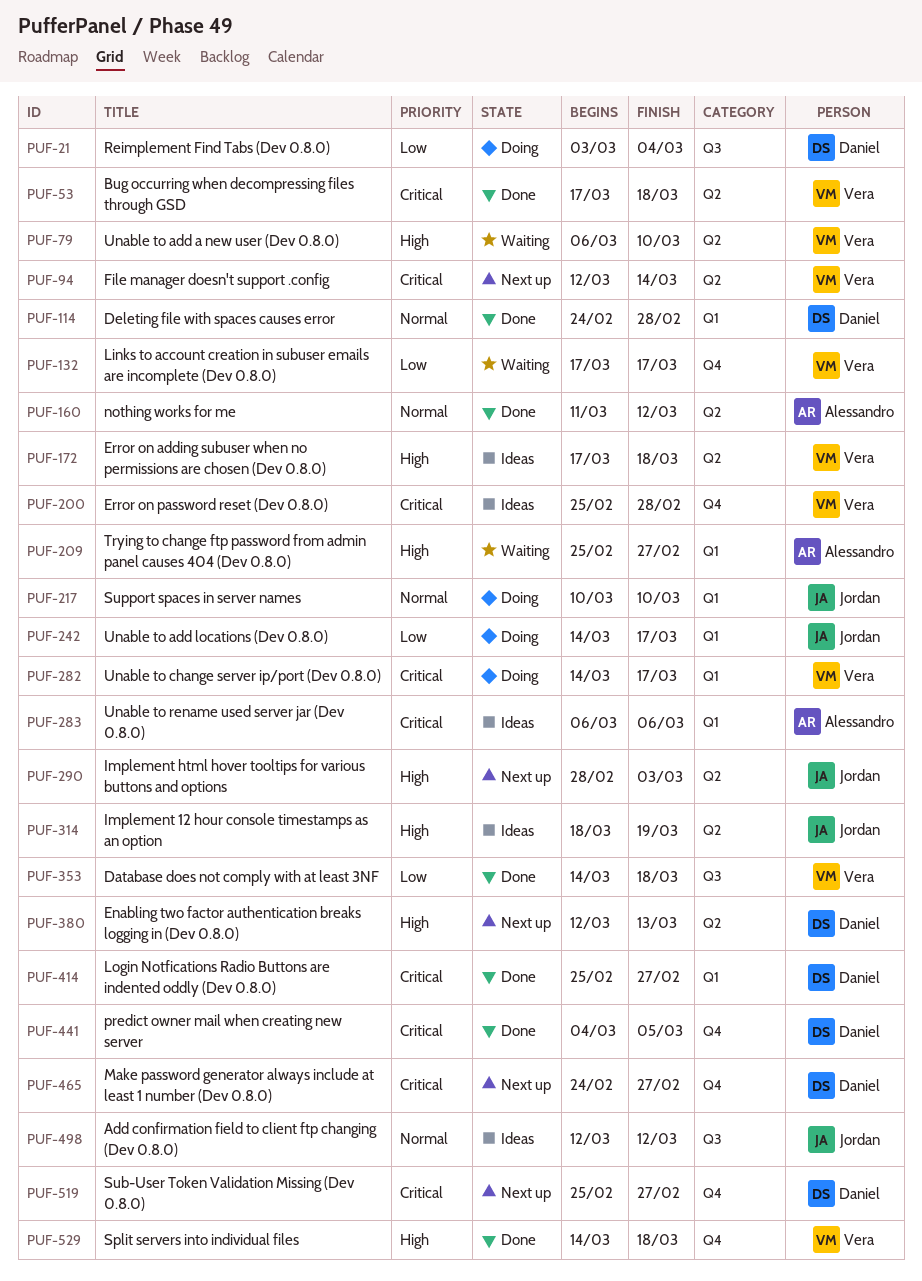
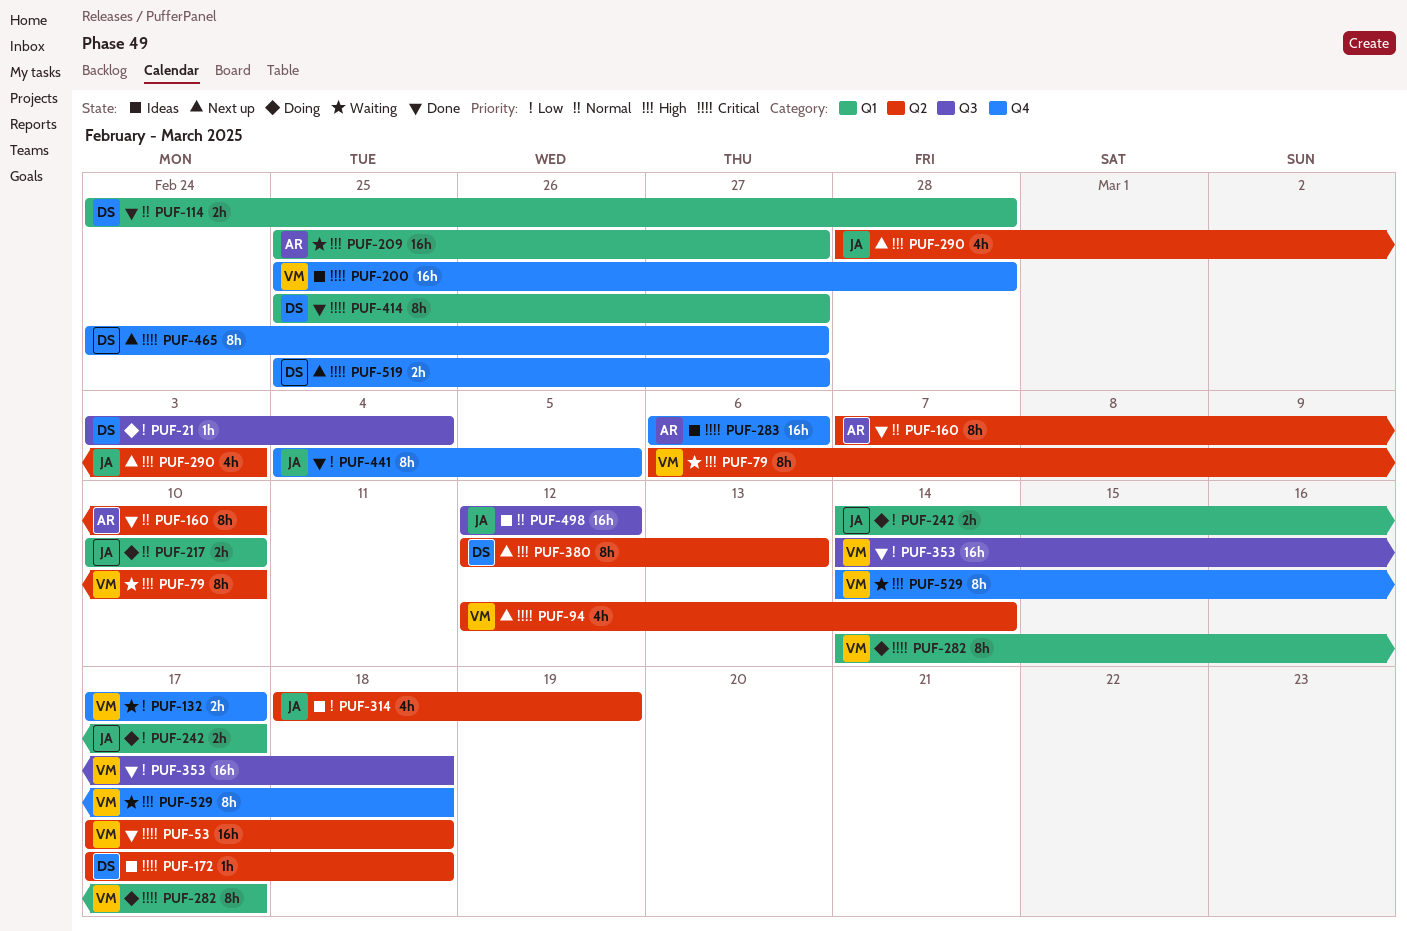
PUF-160, start: Mar 11 -> Mar 7
PUF-160, due: Mar 12 -> Mar 10
PUF-172, owner: Vera -> Daniel
PUF-172, priority: High -> Critical
PUF-283, label: Q1 -> Q4
PUF-314, priority: High -> Low
PUF-441, owner: Daniel -> Jordan
PUF-441, priority: Critical -> Low
PUF-529, status: Done -> Waiting

